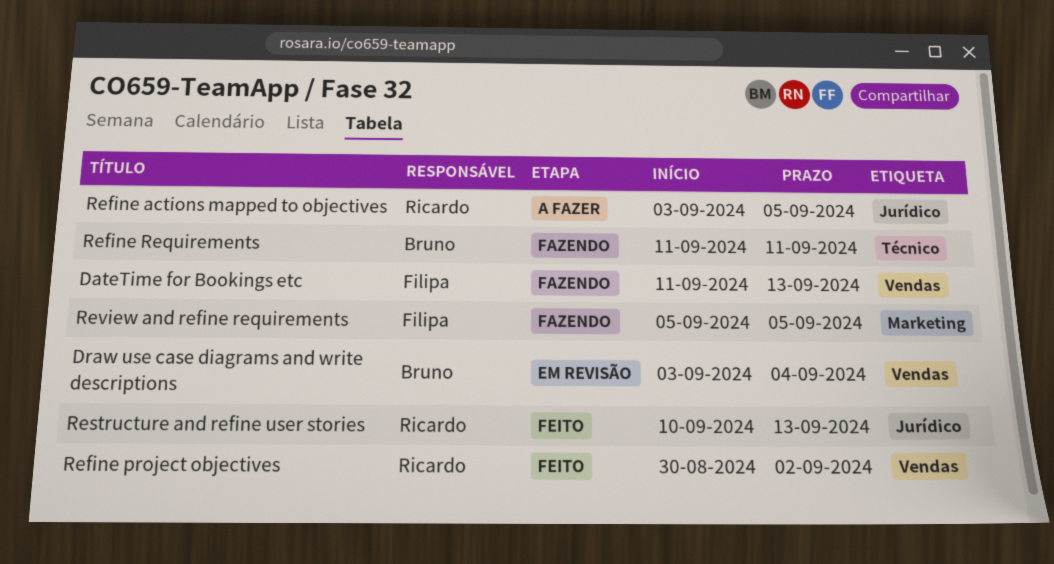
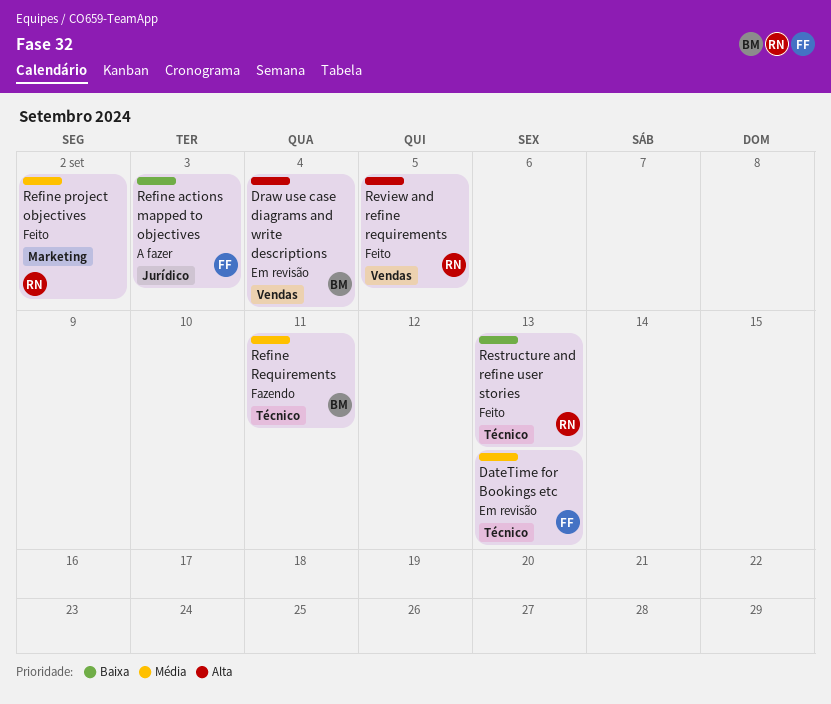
DateTime for Bookings etc, status: Fazendo -> Em revisão
DateTime for Bookings etc, label: Vendas -> Técnico
Refine actions mapped to objectives, owner: Ricardo -> Filipa
Refine actions mapped to objectives, due: Sep 5 -> Sep 3
Refine project objectives, label: Vendas -> Marketing
Restructure and refine user stories, label: Jurídico -> Técnico
Review and refine requirements, status: Fazendo -> Feito
Review and refine requirements, owner: Filipa -> Ricardo
Review and refine requirements, label: Marketing -> Vendas

